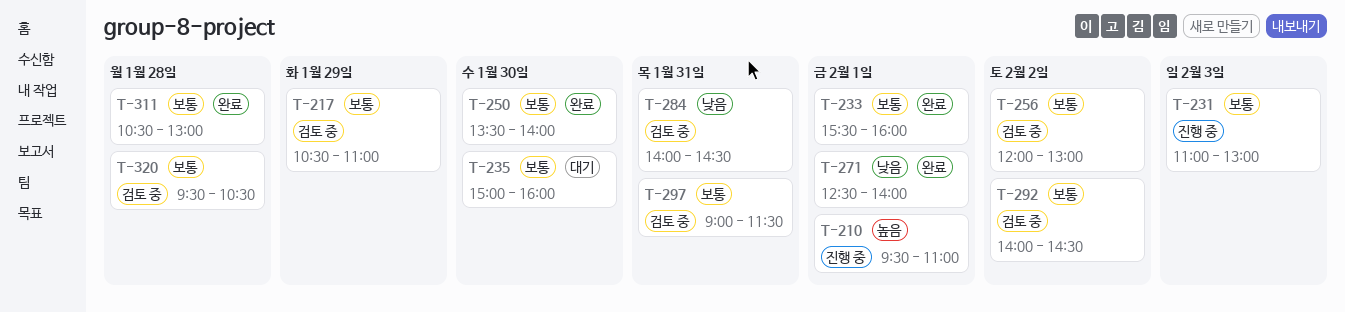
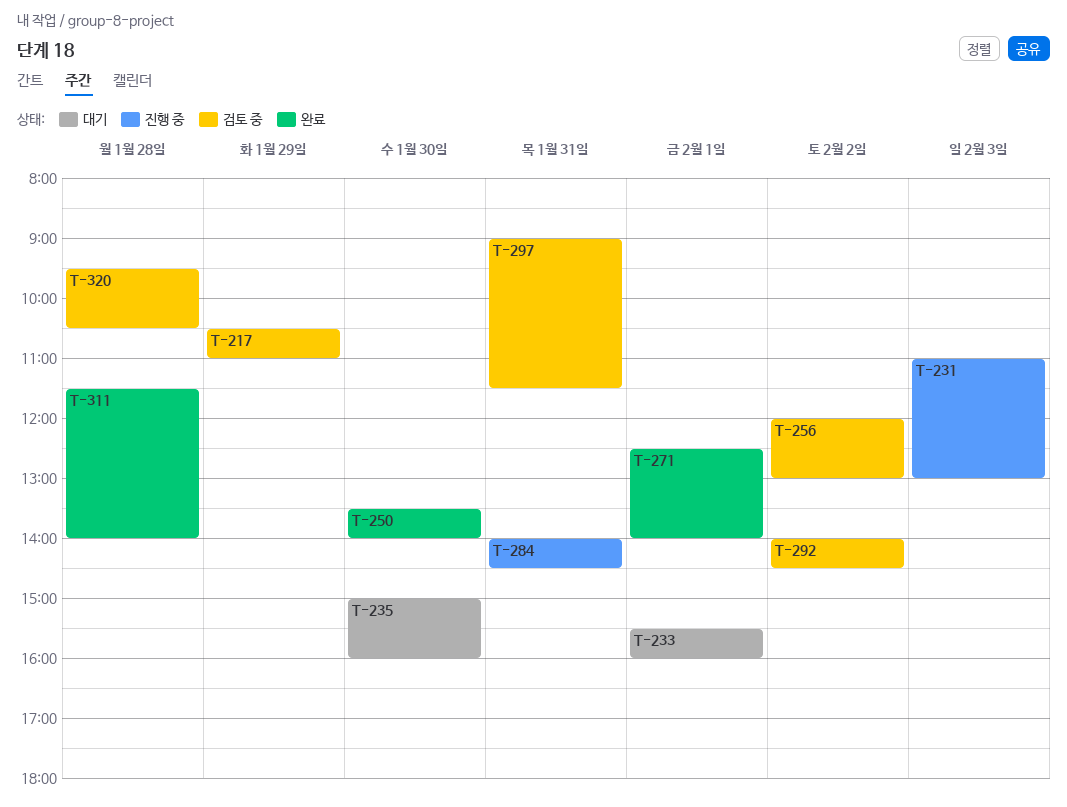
T-210: present -> none
T-233, status: 완료 -> 대기
T-284, status: 검토 중 -> 진행 중
T-311, begins: 10:30 -> 11:30
T-311, ends: 13:00 -> 14:00

